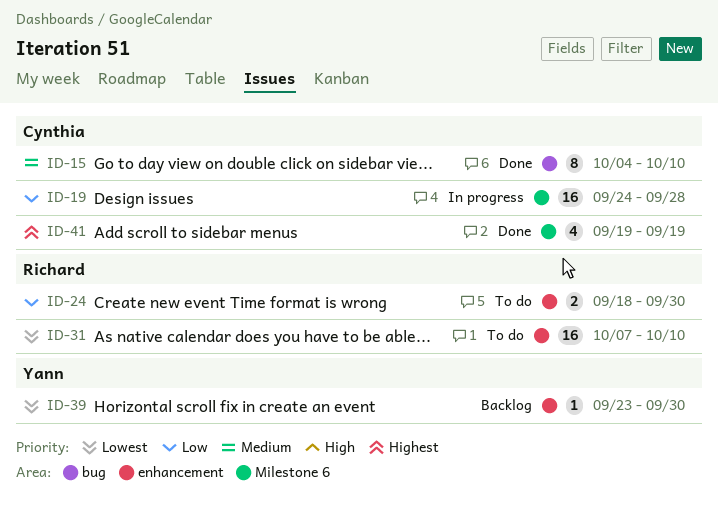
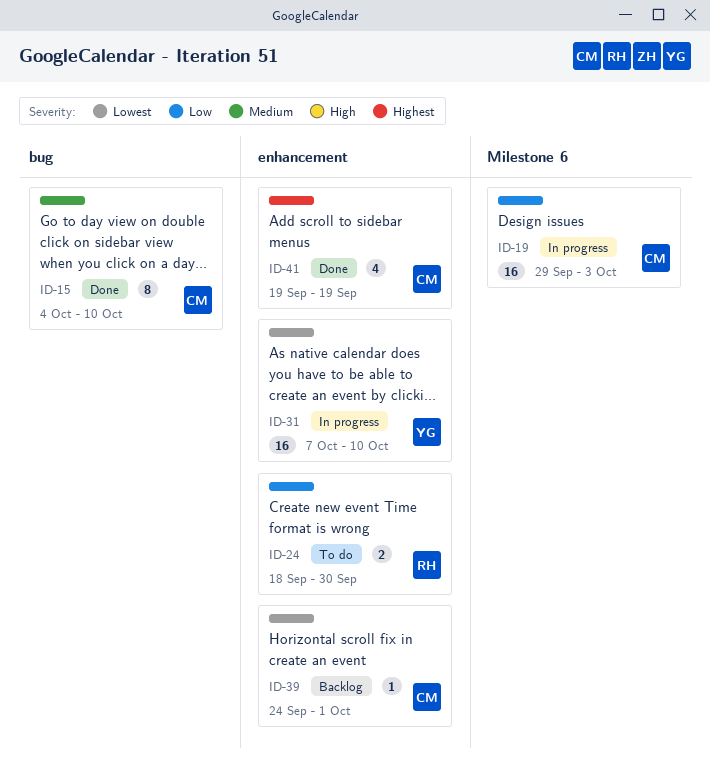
ID-19, start: Sep 24 -> Sep 29
ID-19, due: Sep 28 -> Oct 3
ID-31, status: To do -> In progress
ID-31, owner: Richard -> Yann
ID-39, owner: Yann -> Cynthia
ID-39, start: Sep 23 -> Sep 24
ID-39, due: Sep 30 -> Oct 1
ID-41, label: Milestone 6 -> enhancement

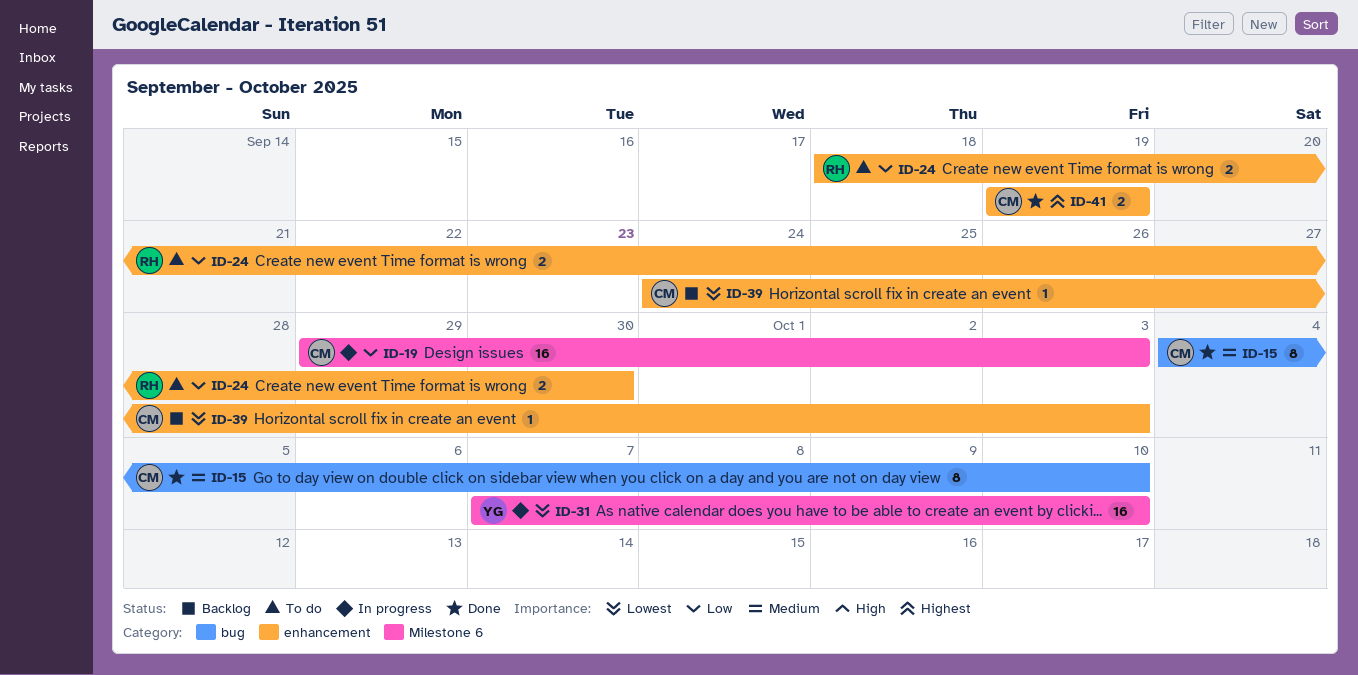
ID-31, label: enhancement -> Milestone 6
ID-39, due: Oct 1 -> Oct 3
ID-41, estimate: 4 -> 2

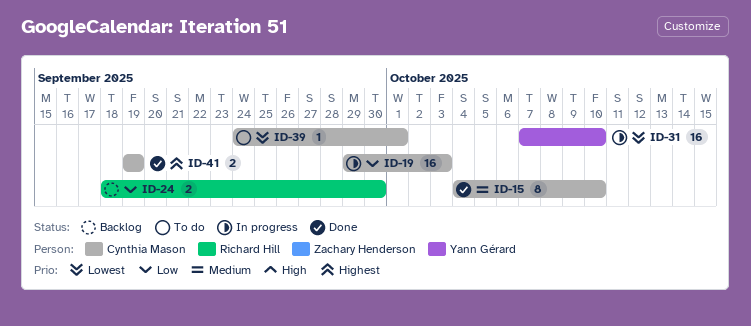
ID-24, status: To do -> Backlog
ID-39, status: Backlog -> To do
ID-39, due: Oct 3 -> Oct 1

